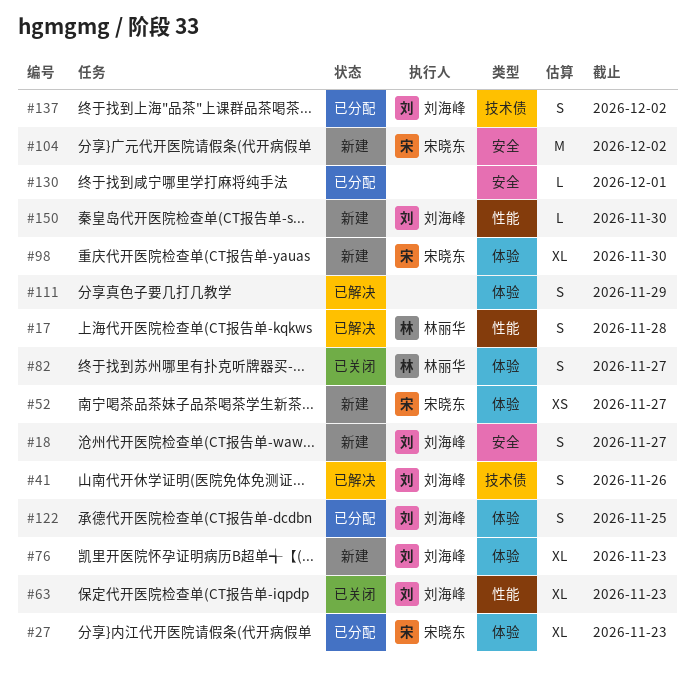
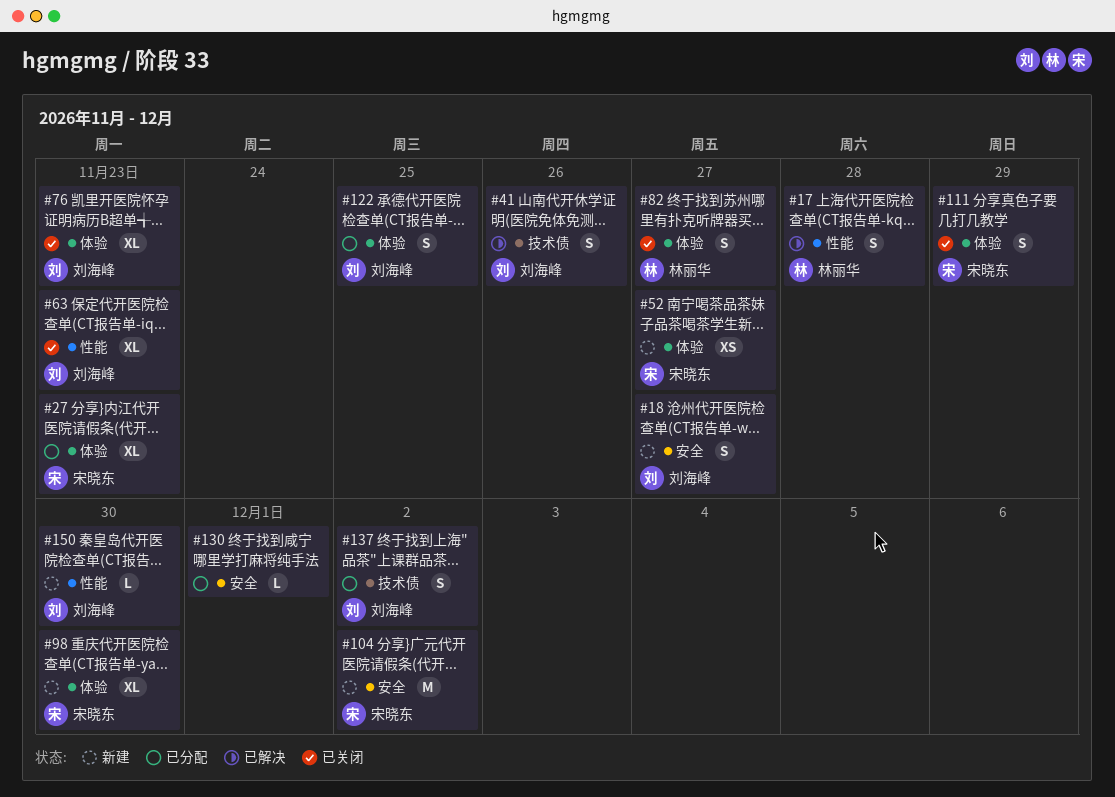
#76, status: 新建 -> 已关闭
#111, status: 已解决 -> 已关闭
#111, owner: none -> 宋晓东

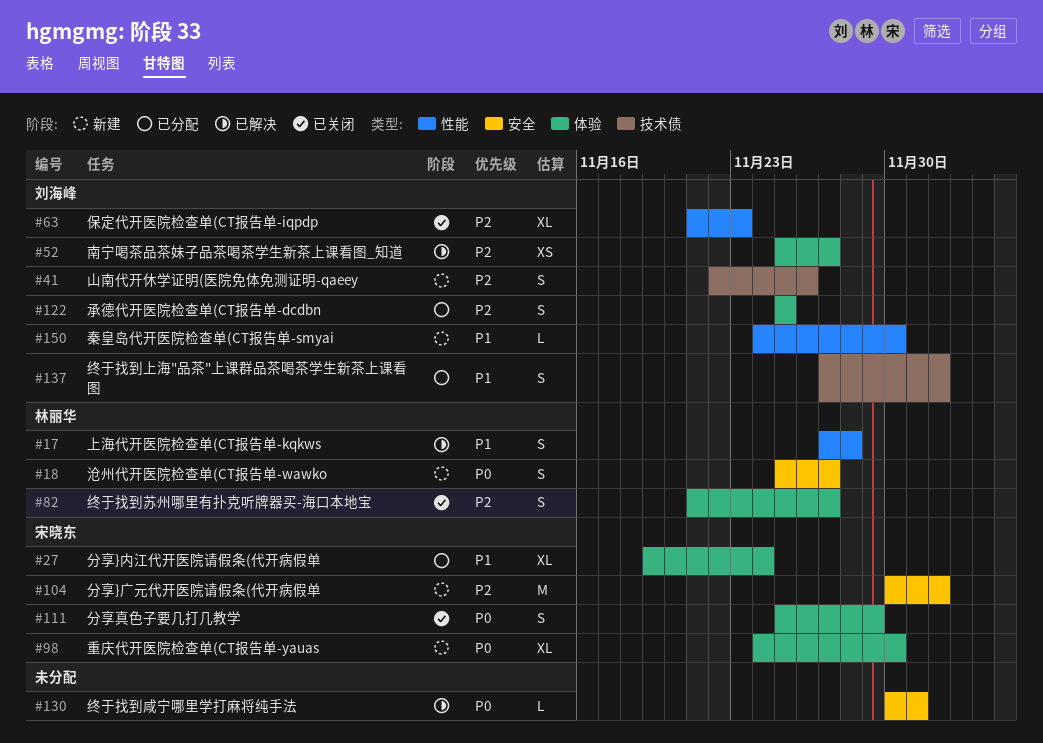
#18, owner: 刘海峰 -> 林丽华
#27, due: Nov 23 -> Nov 24
#41, status: 已解决 -> 新建
#52, status: 新建 -> 已解决
#52, owner: 宋晓东 -> 刘海峰
#76: present -> none
#130, status: 已分配 -> 已解决

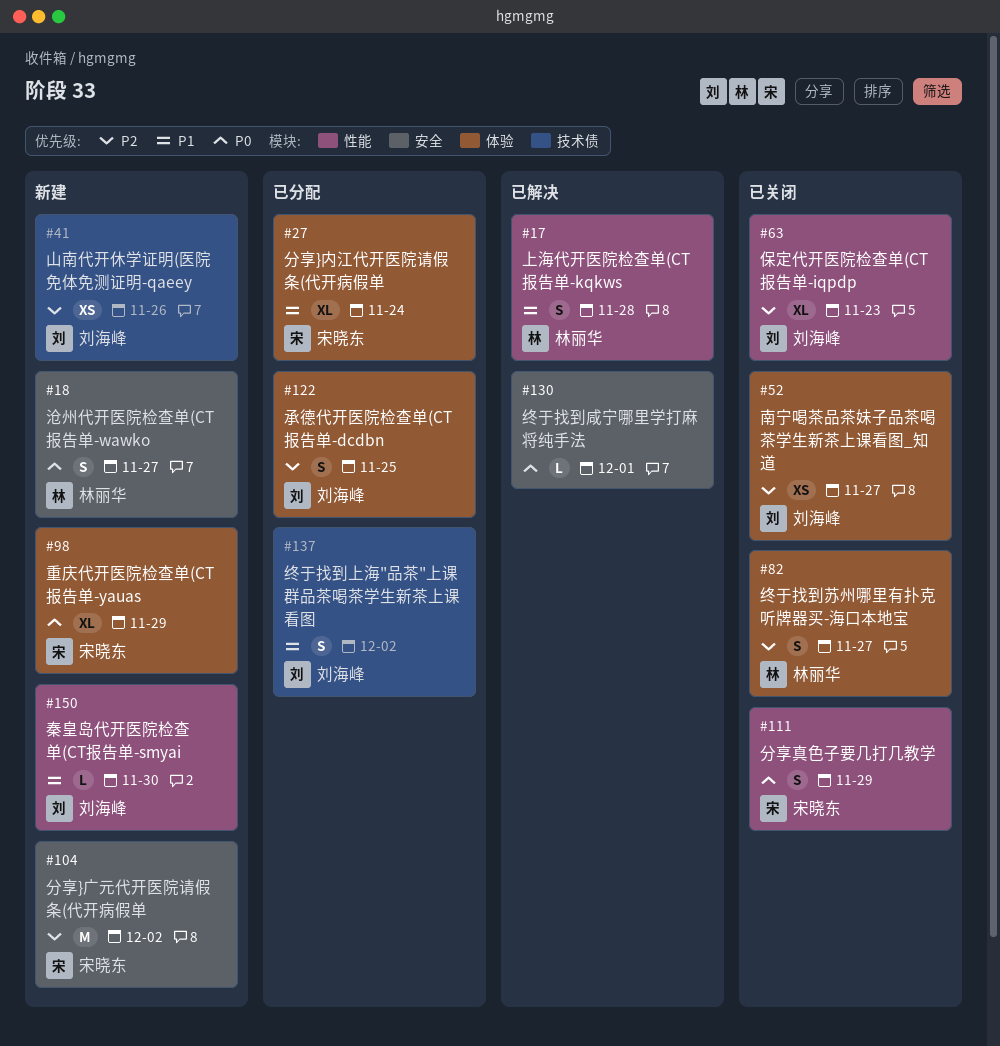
#41, estimate: S -> XS
#52, status: 已解决 -> 已关闭
#98, due: Nov 30 -> Nov 29
#111, label: 体验 -> 性能

